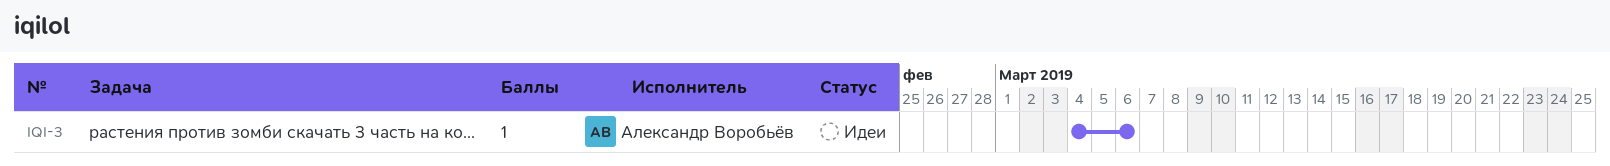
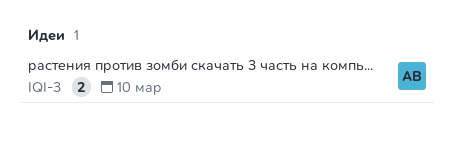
IQI-3, estimate: 1 -> 2
IQI-3, due: Mar 6 -> Mar 10

